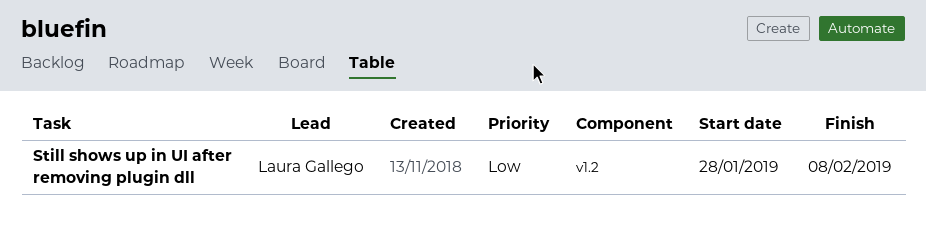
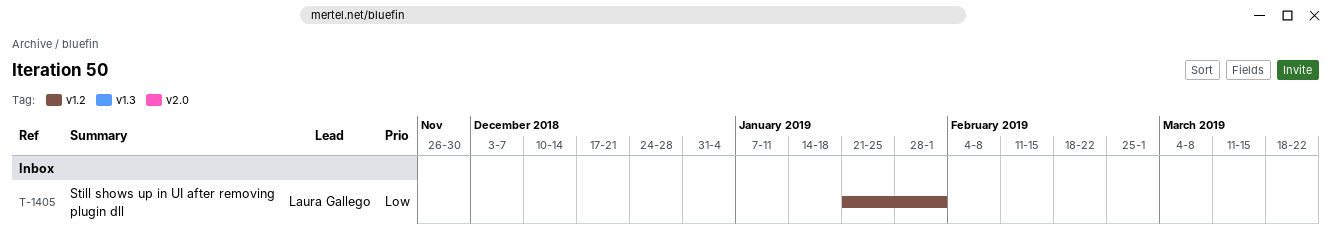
Still shows up in UI after removing plugin dll, start: Jan 28 -> Jan 21
Still shows up in UI after removing plugin dll, due: Feb 8 -> Feb 1

